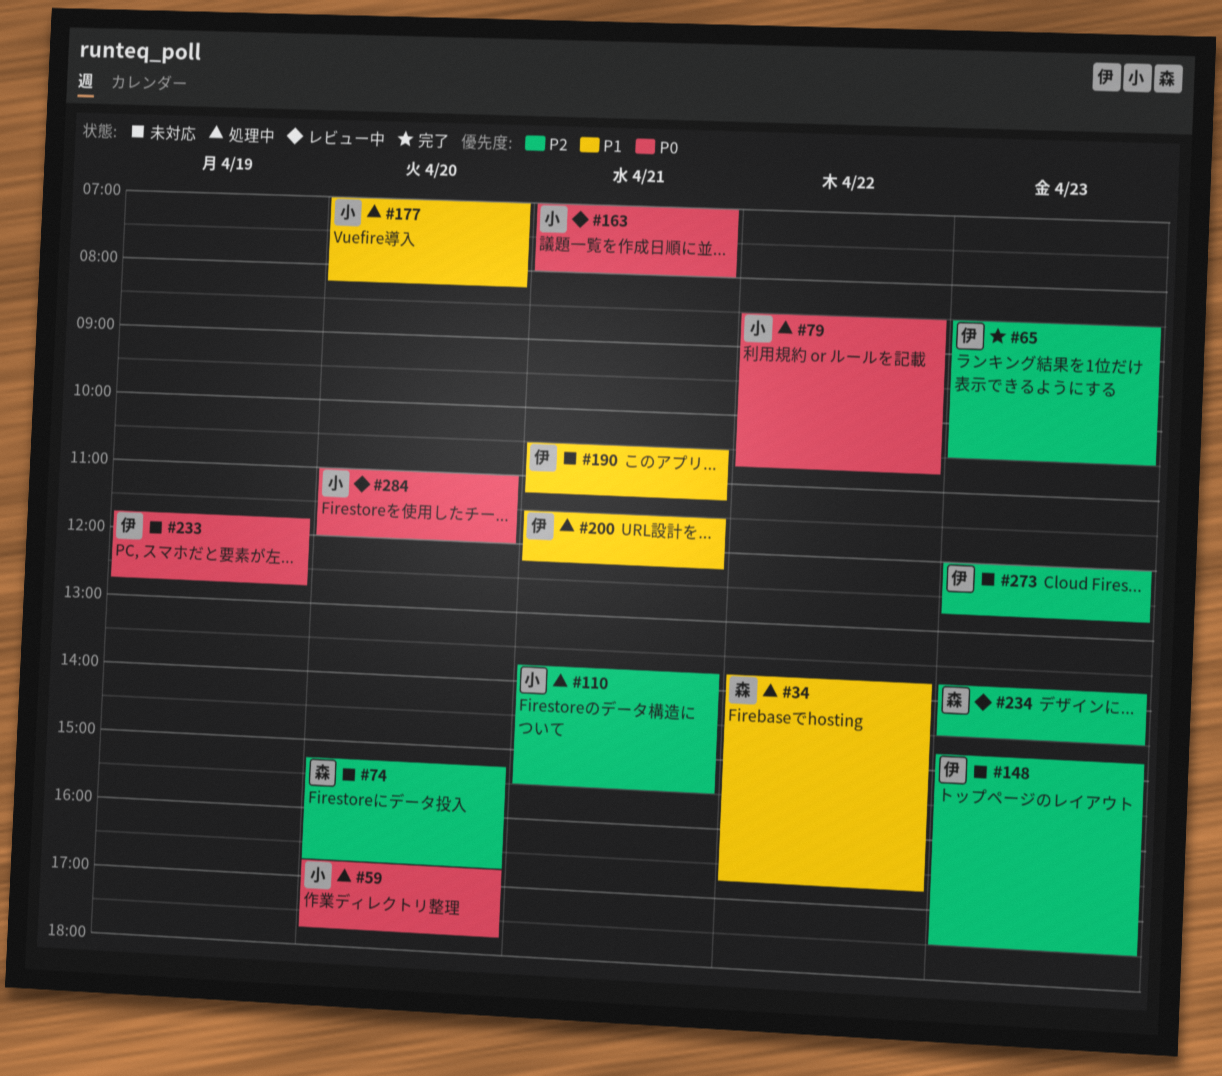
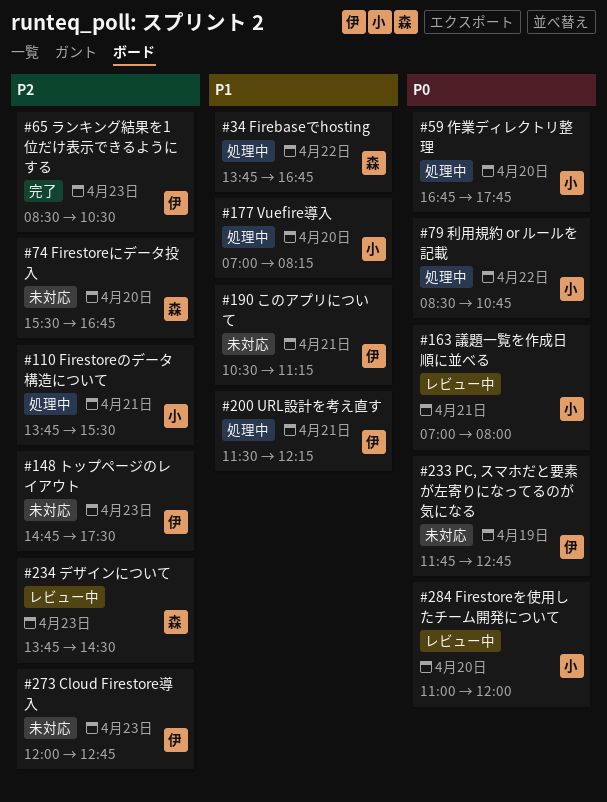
#74, begins: 15:15 -> 15:30

